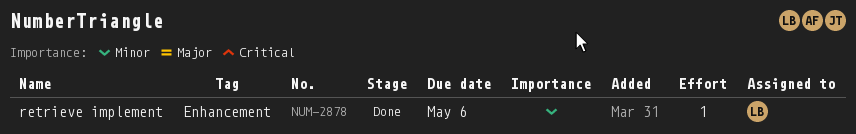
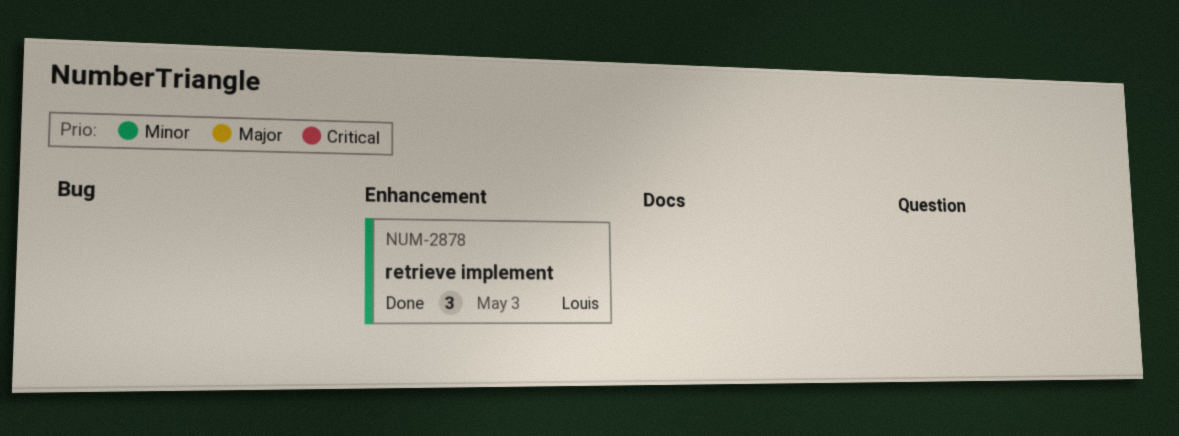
NUM-2878, estimate: 1 -> 3
NUM-2878, due: May 6 -> May 3

